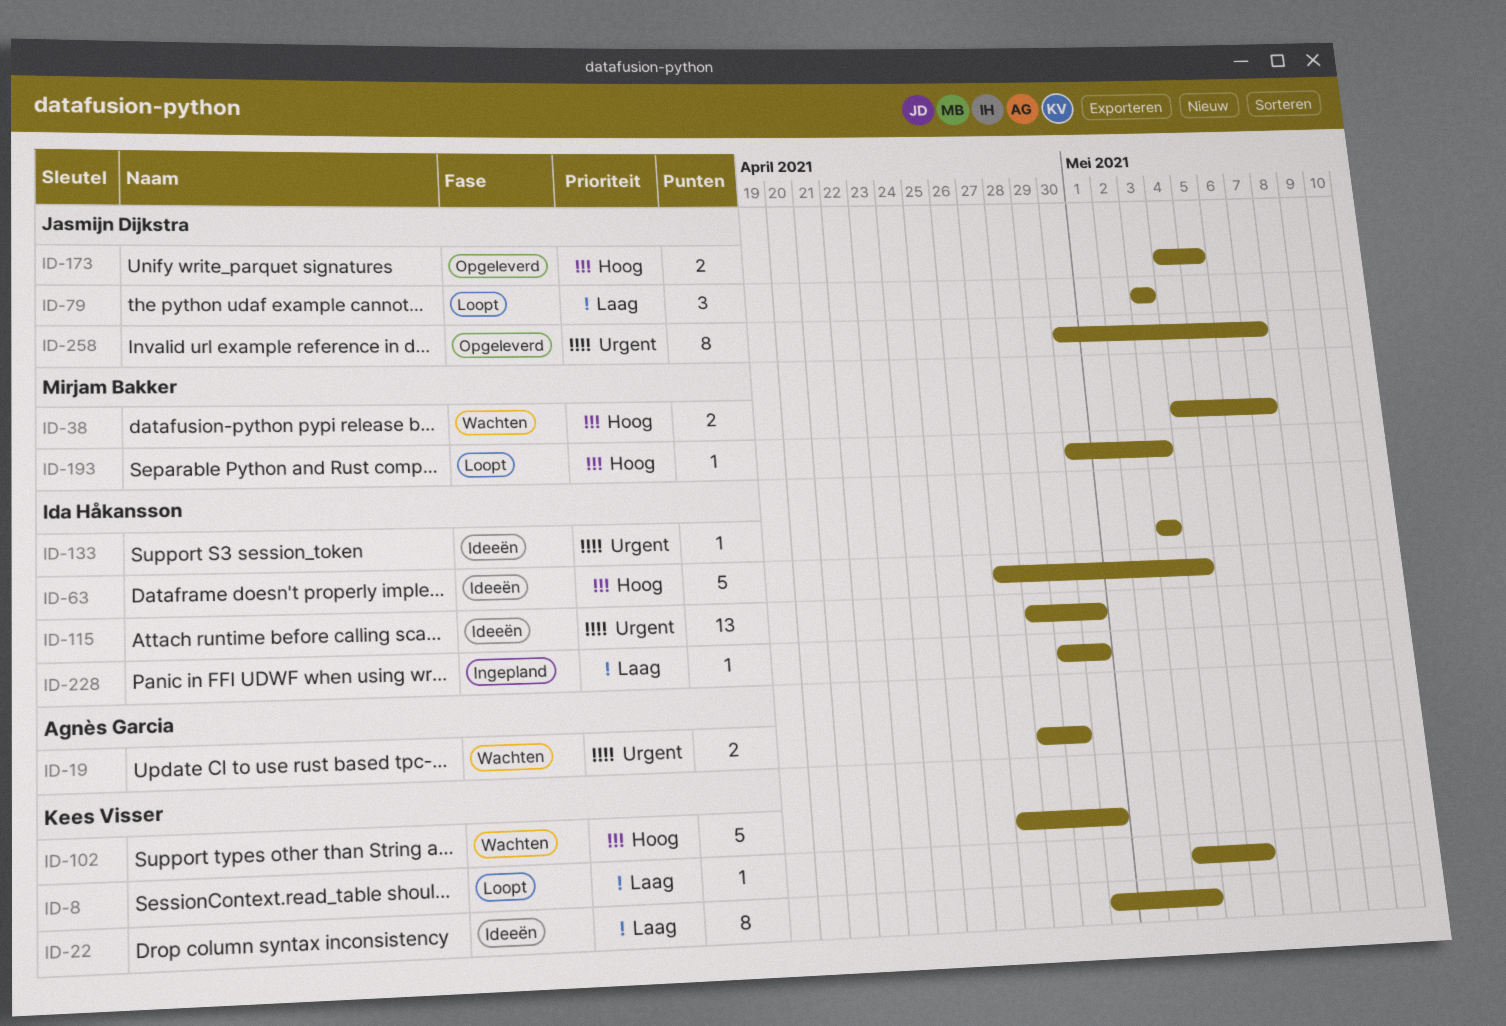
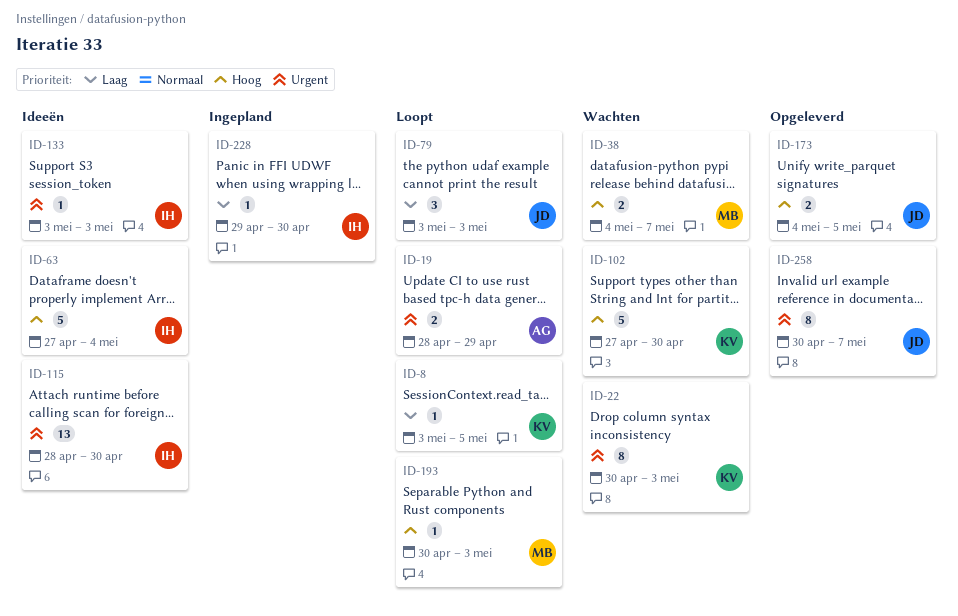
ID-19, status: Wachten -> Loopt
ID-22, status: Ideeën -> Wachten
ID-22, priority: Laag -> Urgent

